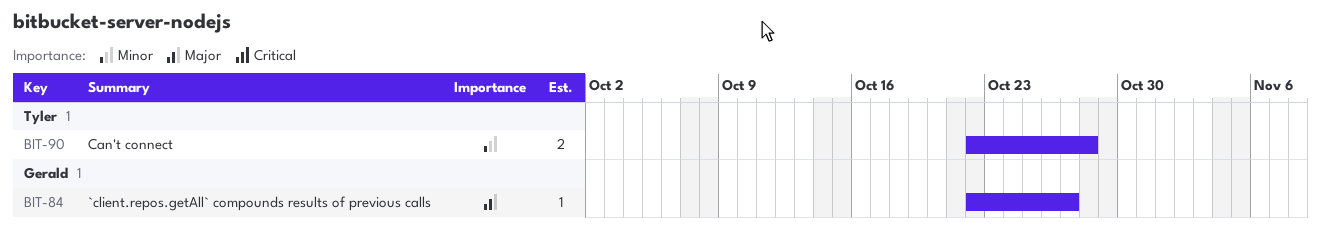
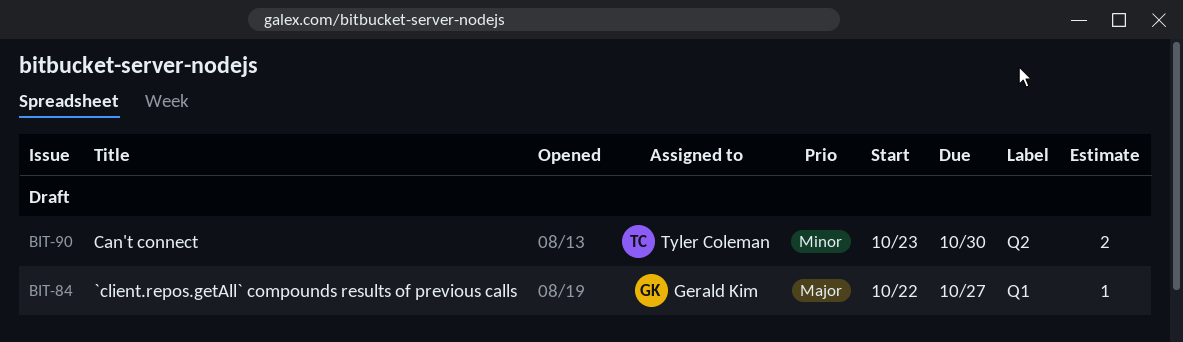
BIT-90, start: Oct 22 -> Oct 23
BIT-90, due: Oct 28 -> Oct 30

